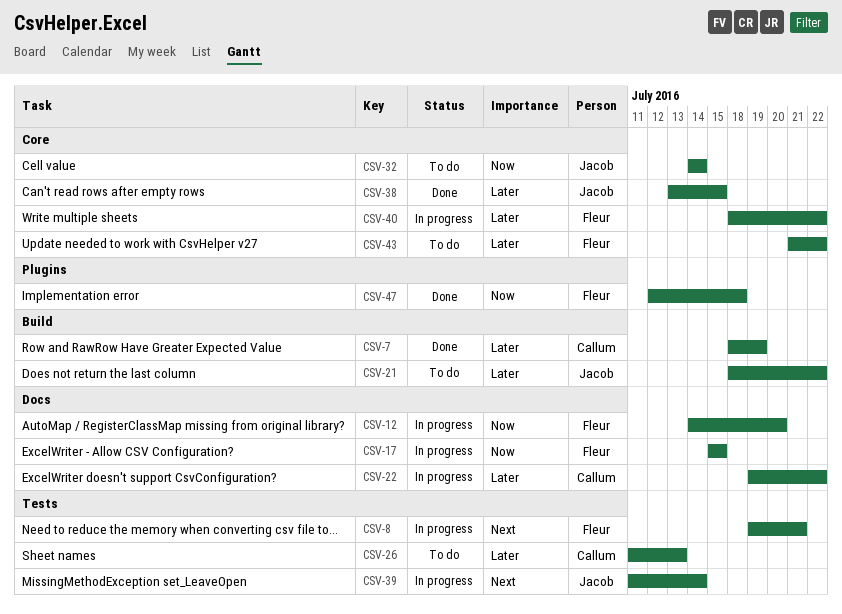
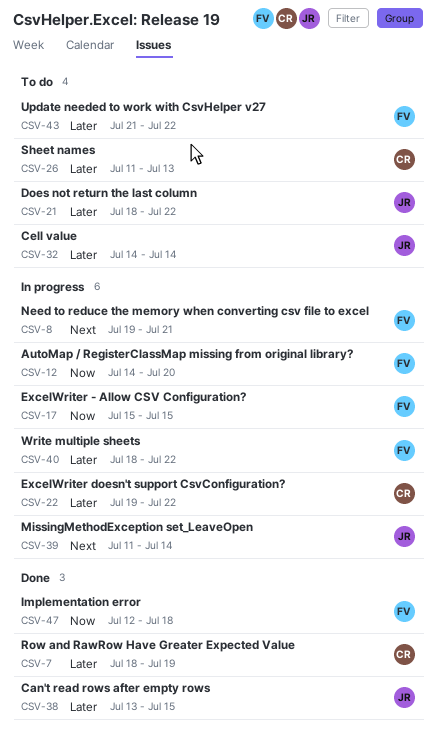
CSV-32, priority: Now -> Later

